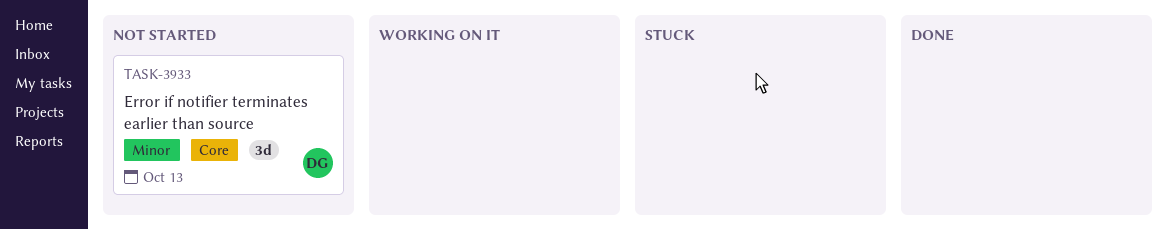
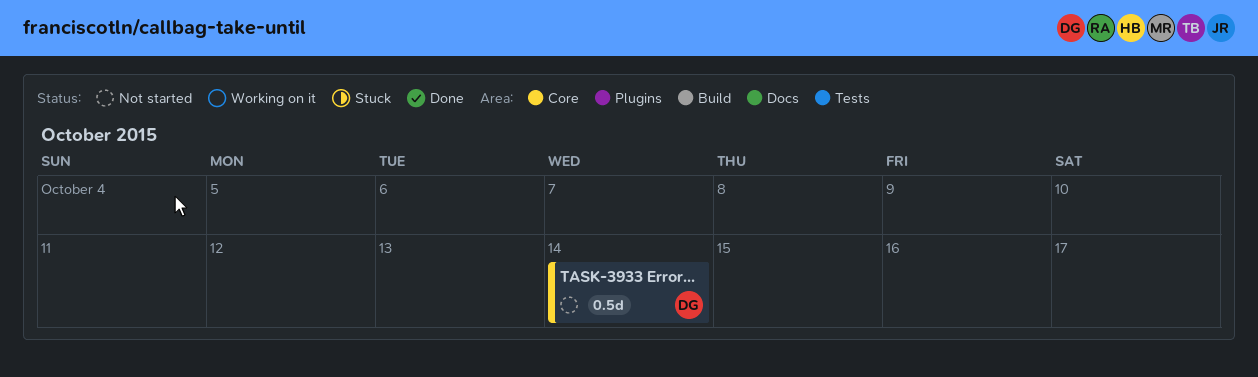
TASK-3933, estimate: 3d -> 0.5d
TASK-3933, due: Oct 13 -> Oct 14

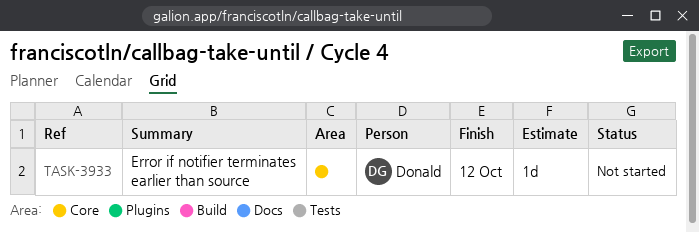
TASK-3933, estimate: 0.5d -> 1d
TASK-3933, due: Oct 14 -> Oct 12

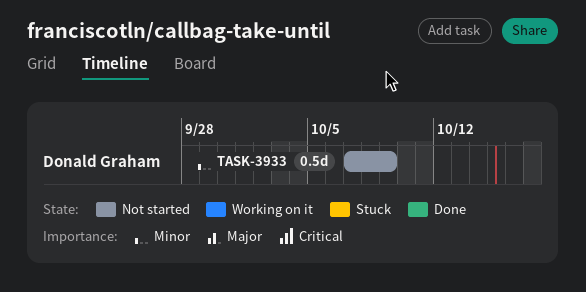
TASK-3933, estimate: 1d -> 0.5d
TASK-3933, due: Oct 12 -> Oct 9

